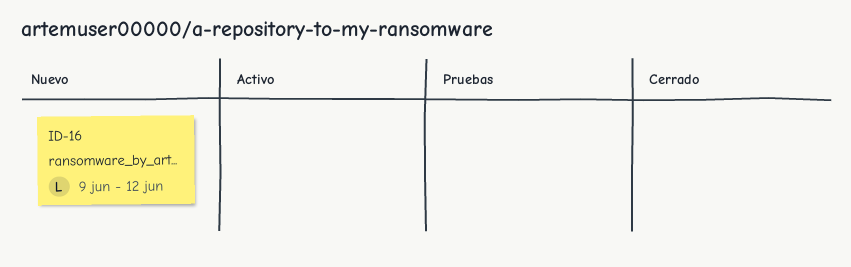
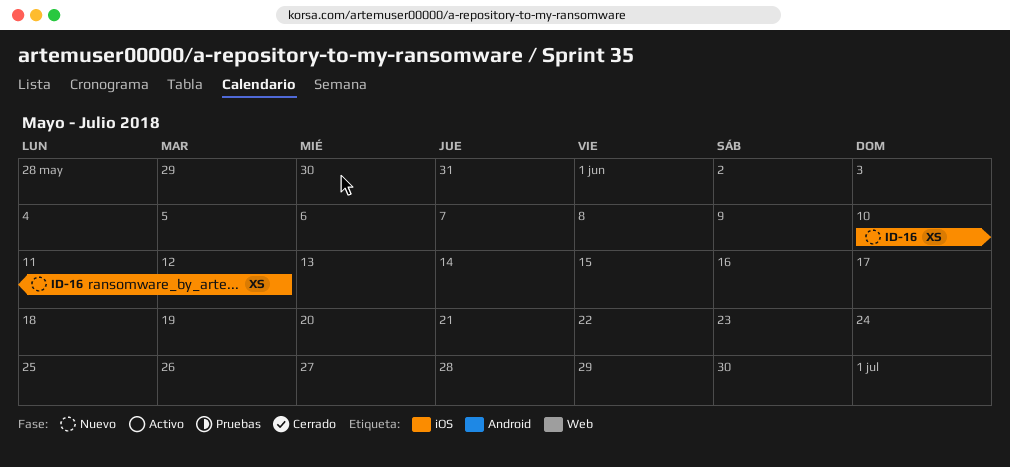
ID-16, estimate: L -> XS
ID-16, start: Jun 9 -> Jun 10

